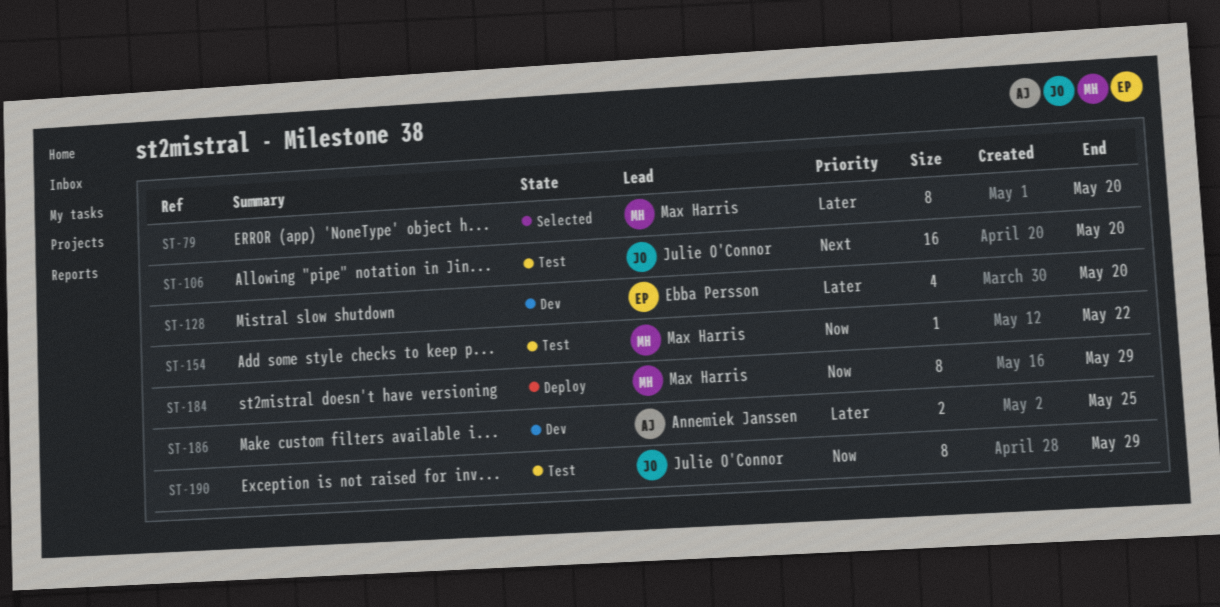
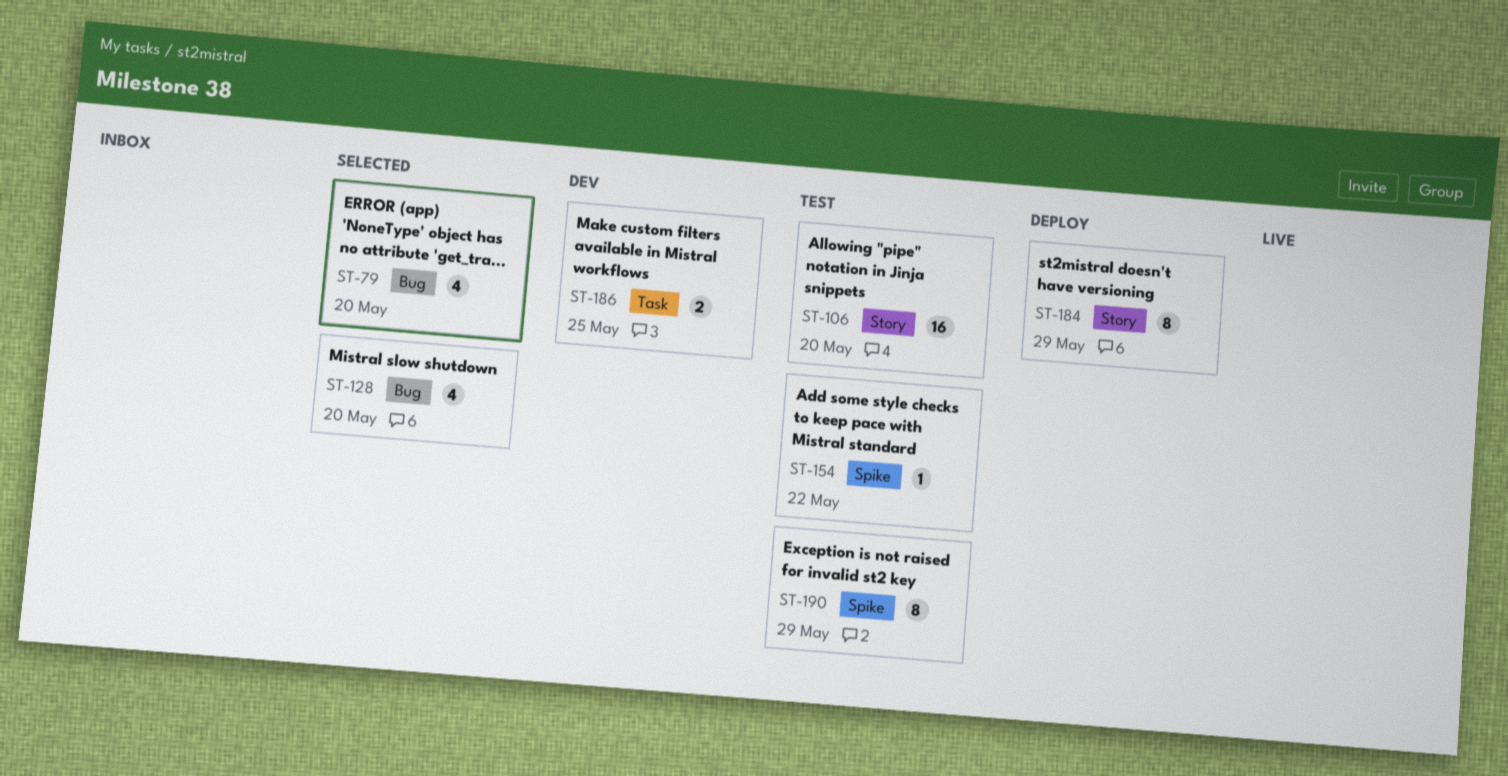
ST-79, estimate: 8 -> 4
ST-128, status: Dev -> Selected

